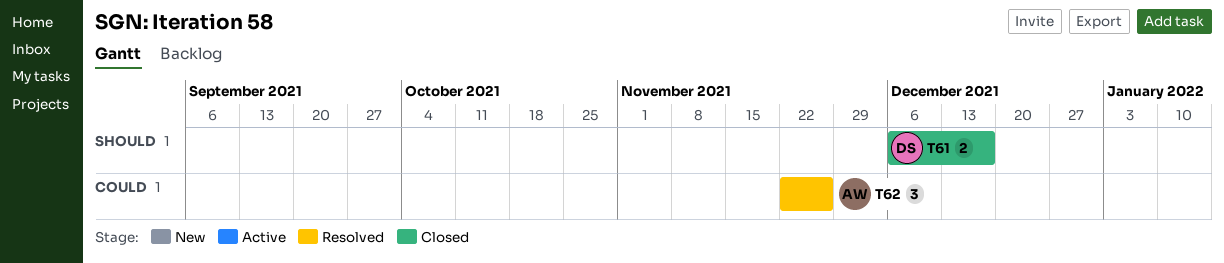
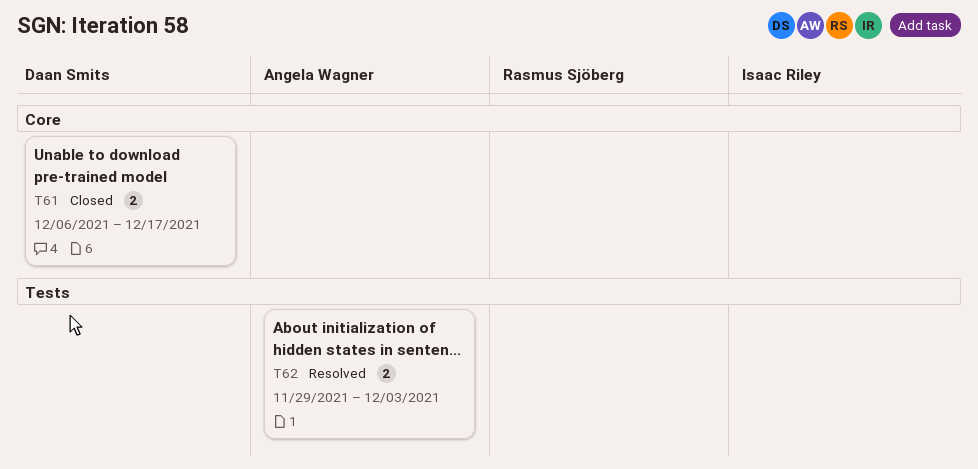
T62, estimate: 3 -> 2
T62, start: Nov 22 -> Nov 29
T62, due: Nov 26 -> Dec 3

